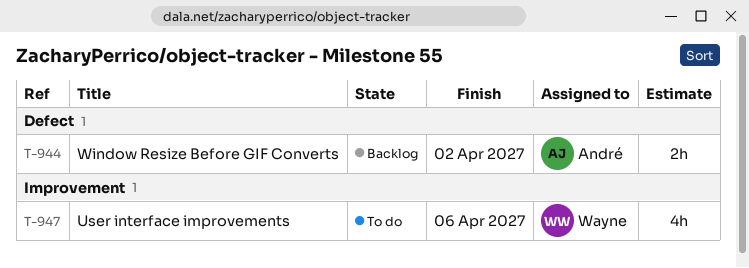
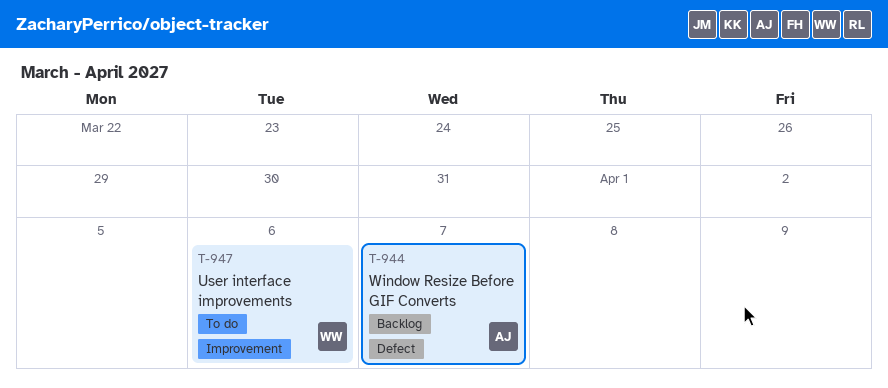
T-944, due: Apr 2 -> Apr 7

